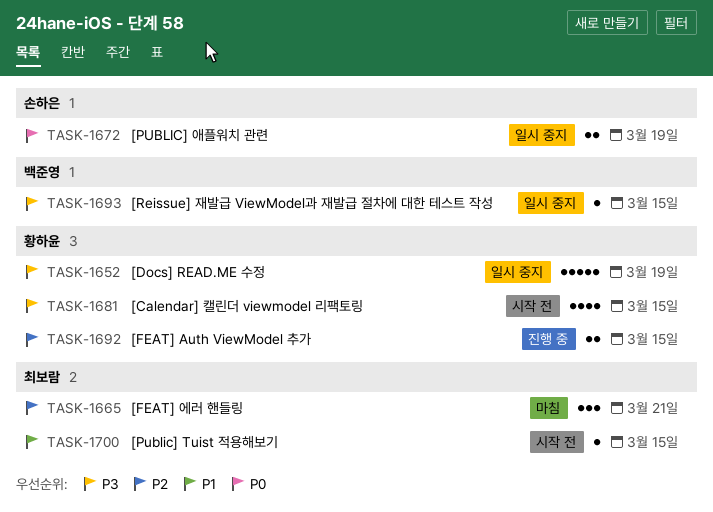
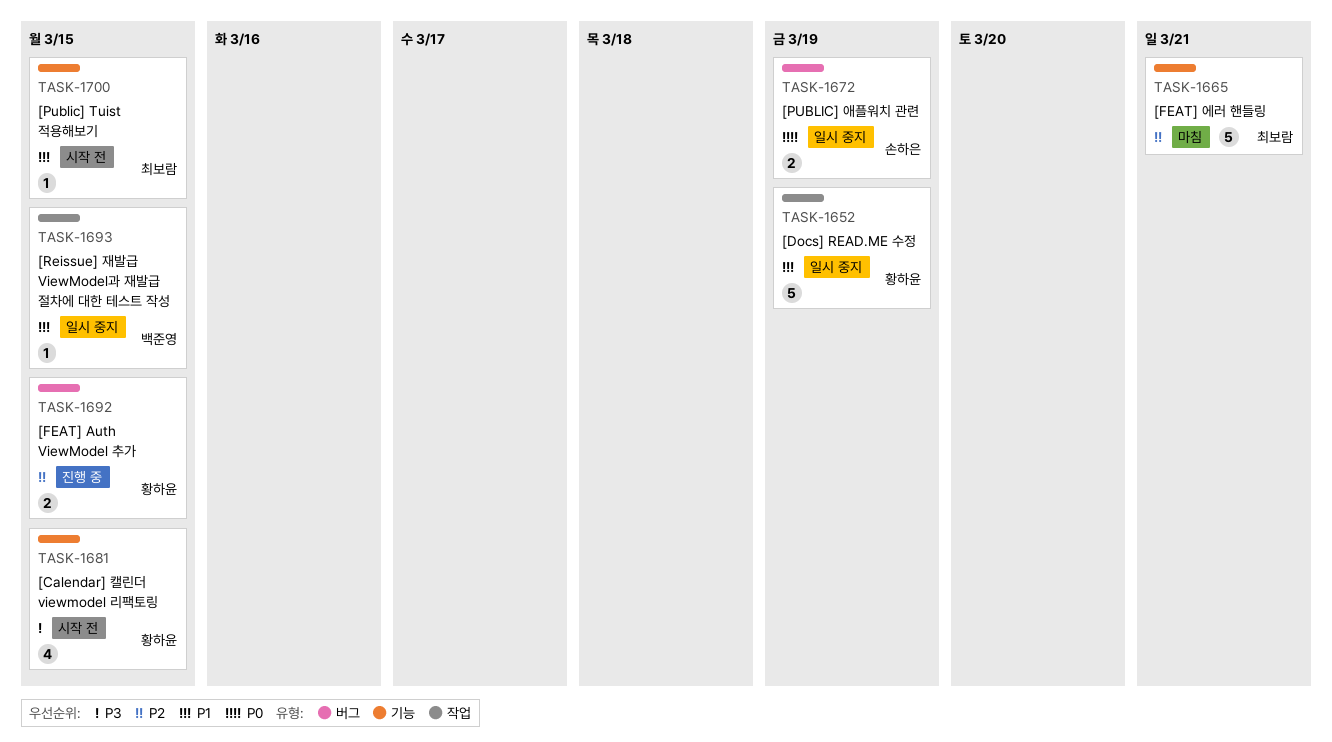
TASK-1652, priority: P3 -> P1
TASK-1665, estimate: 3 -> 5
TASK-1693, priority: P3 -> P1

